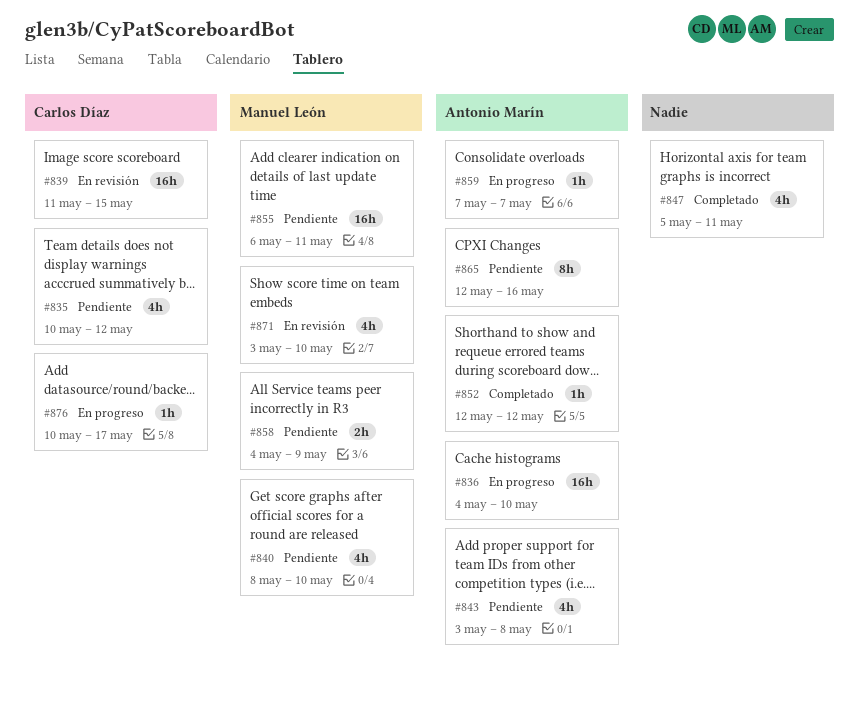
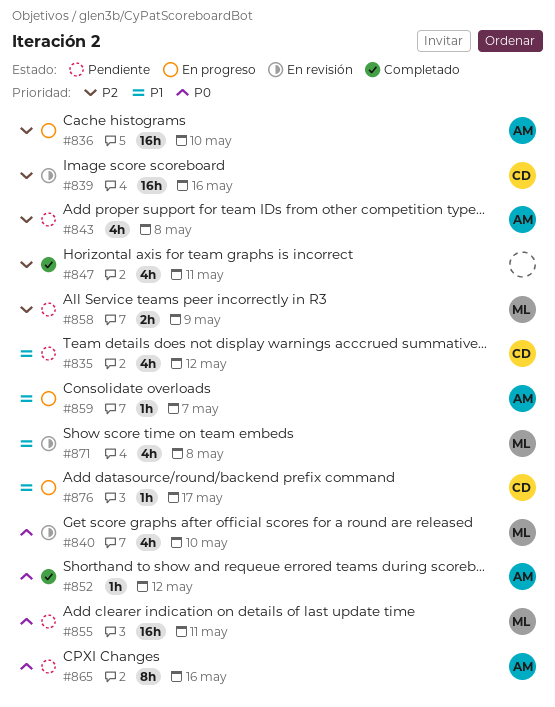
#839, due: May 15 -> May 16
#840, status: Pendiente -> En revisión
#871, due: May 10 -> May 8

